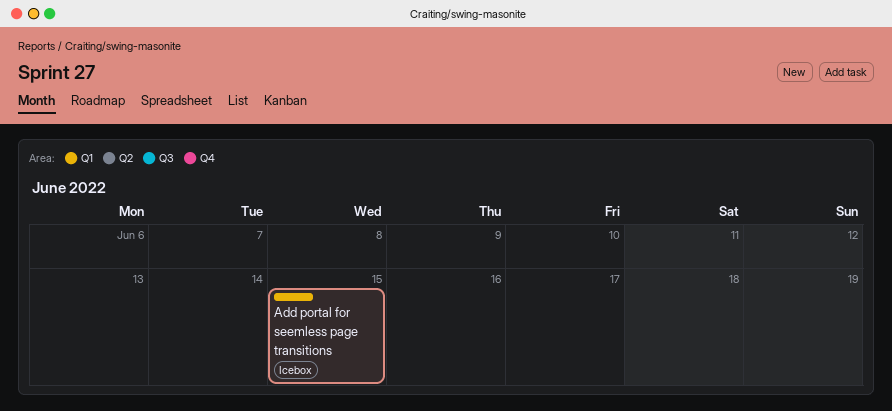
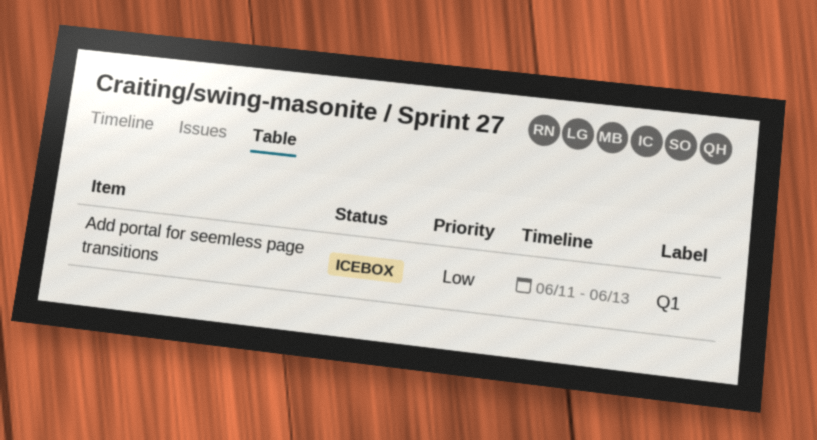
Add portal for seemless page transitions, due: Jun 15 -> Jun 13

